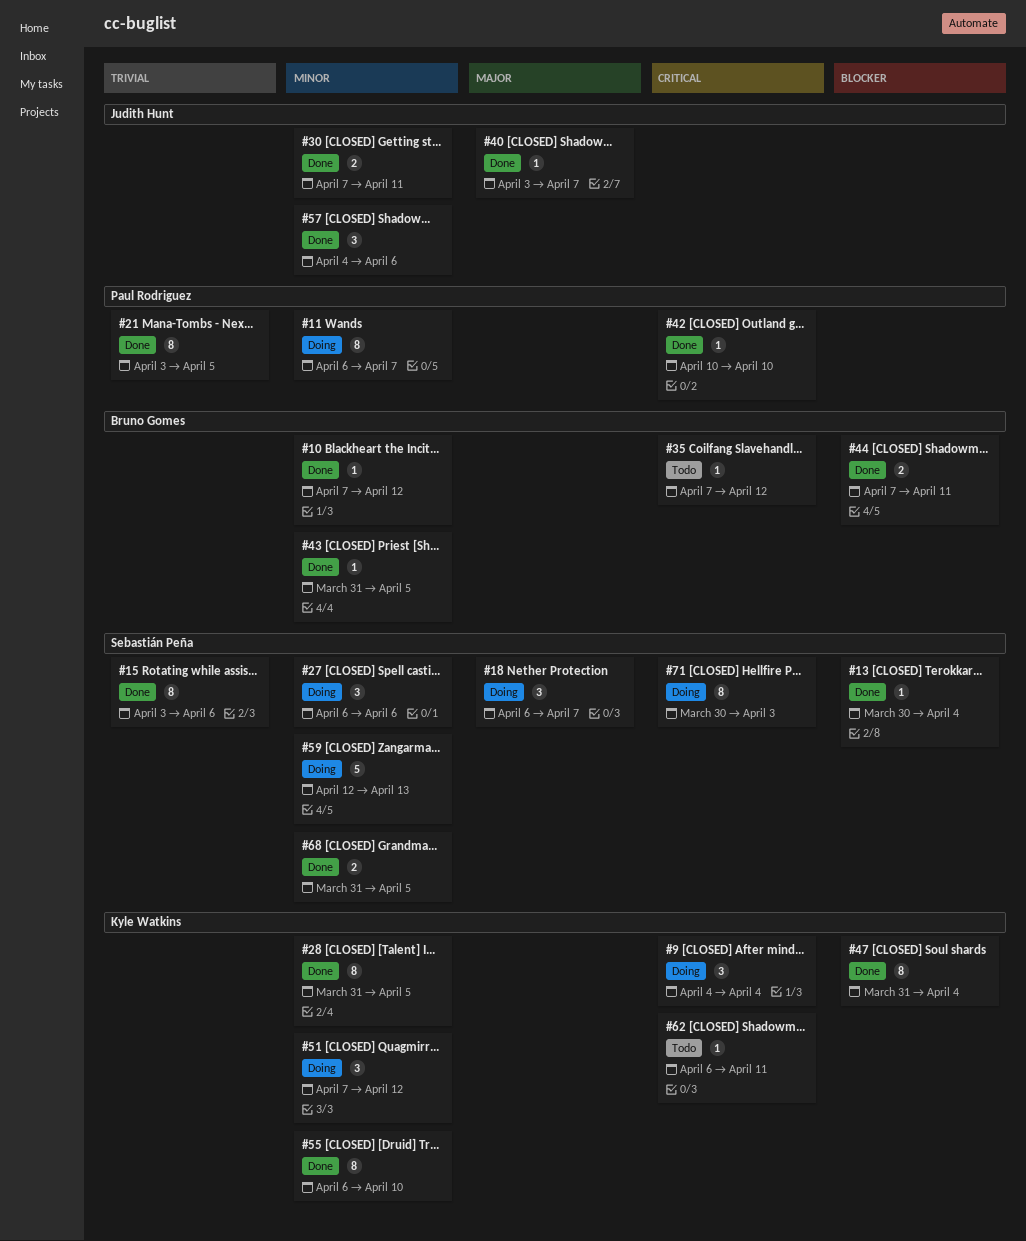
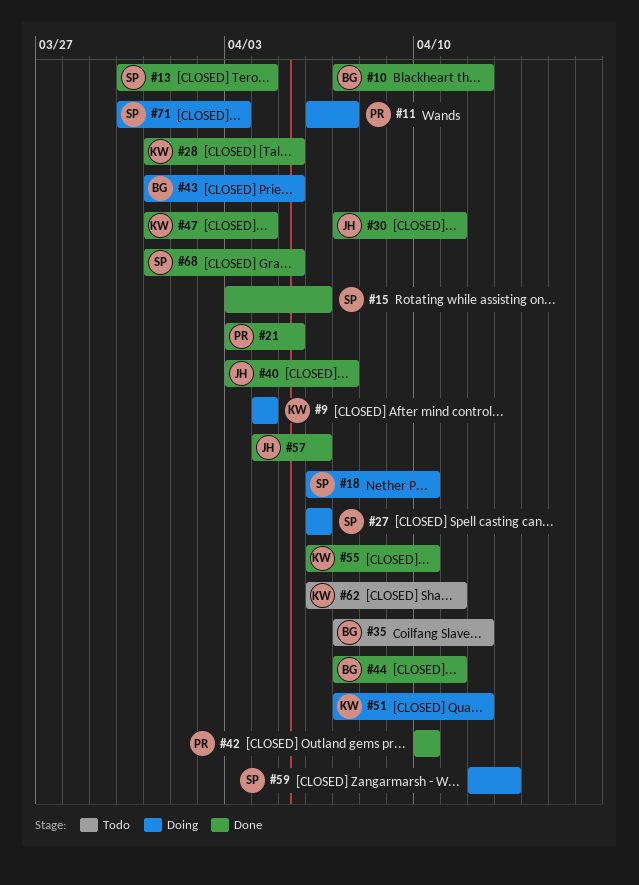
#18, due: Apr 7 -> Apr 10
#43, status: Done -> Doing

